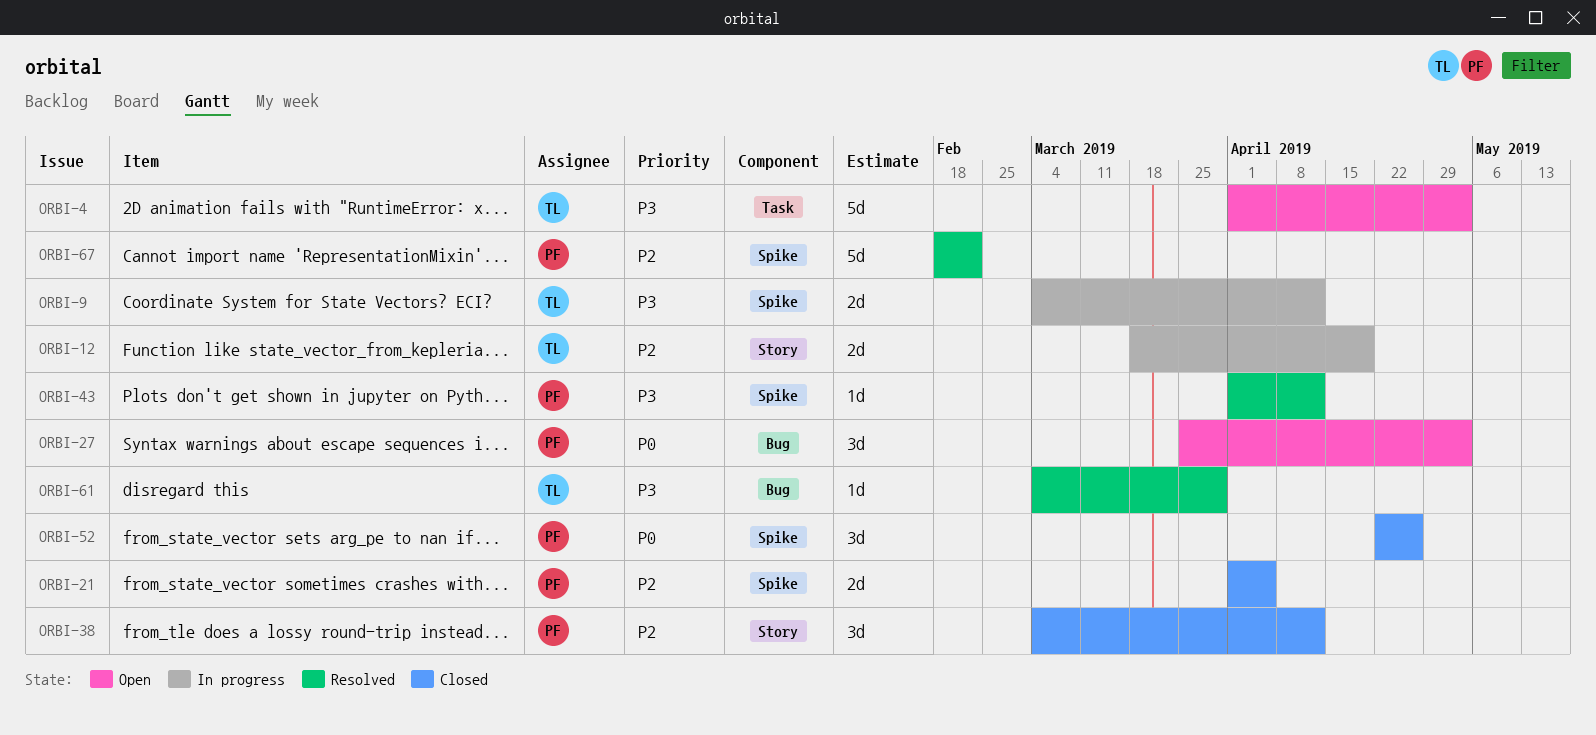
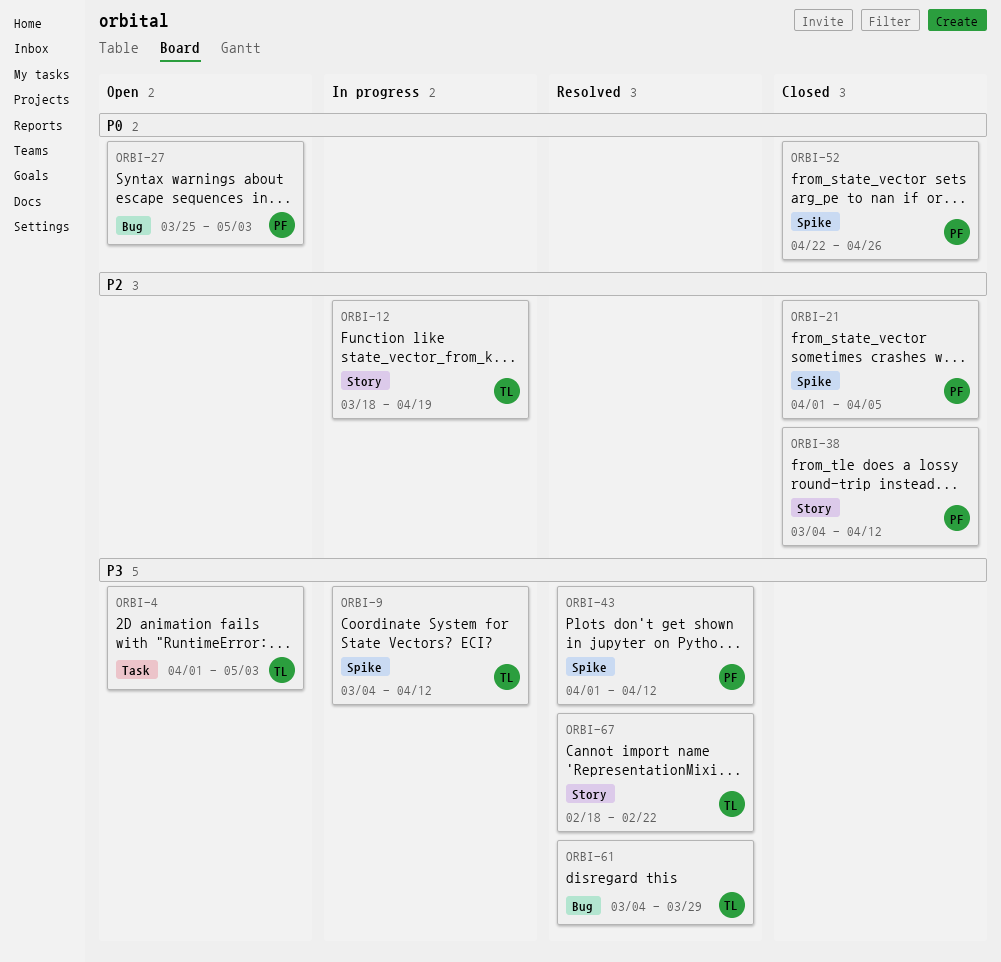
ORBI-67, owner: PF -> TL
ORBI-67, priority: P2 -> P3
ORBI-67, label: Spike -> Story

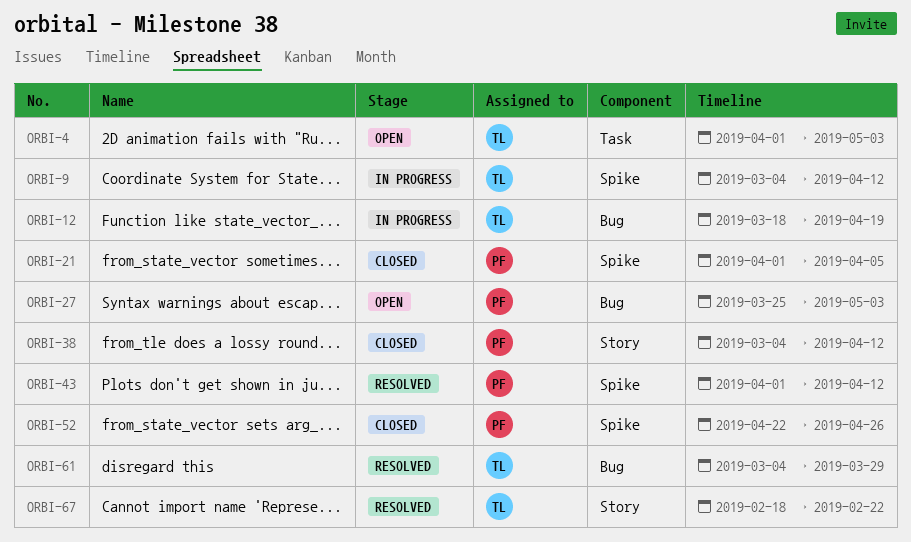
ORBI-12, label: Story -> Bug

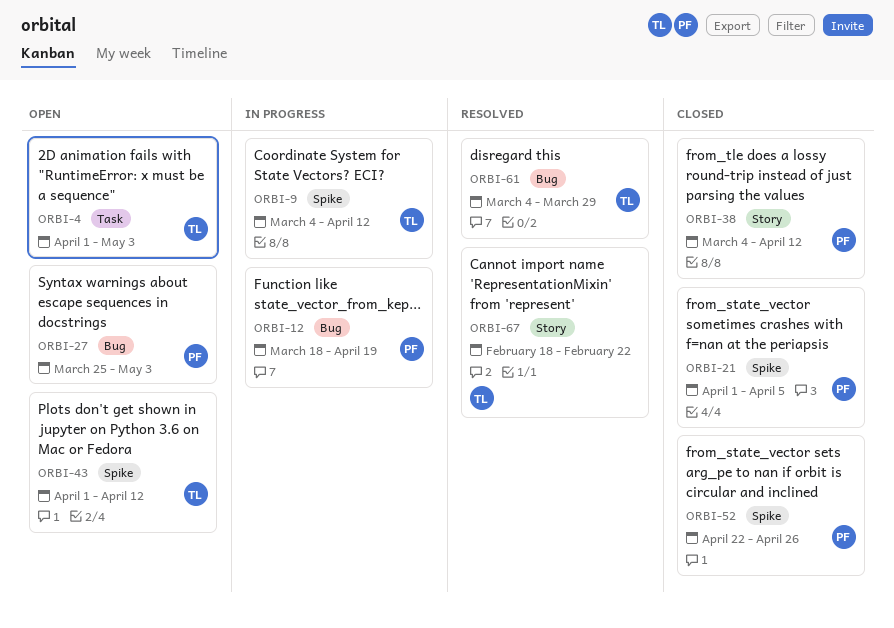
ORBI-12, owner: TL -> PF
ORBI-43, status: Resolved -> Open
ORBI-43, owner: PF -> TL

